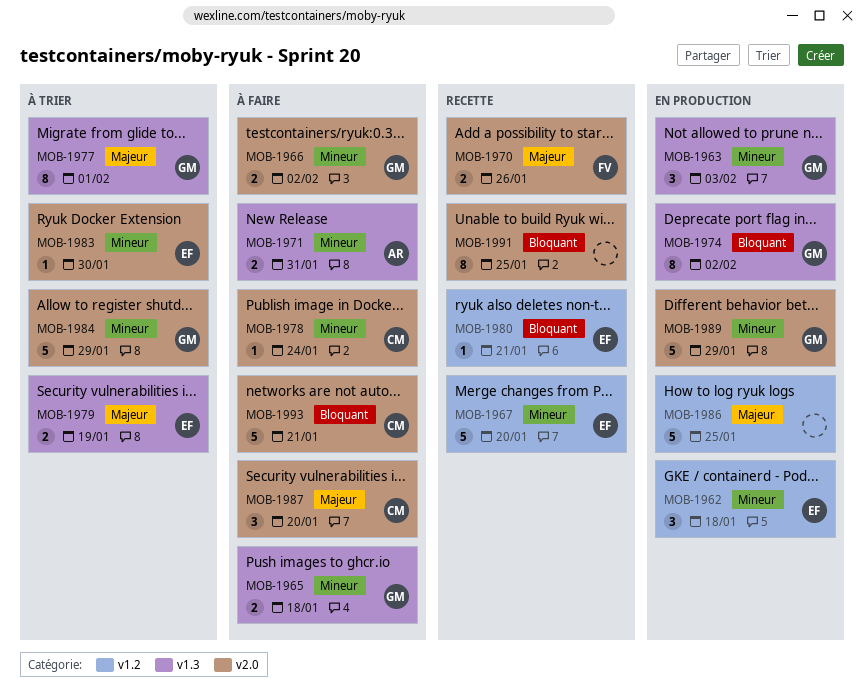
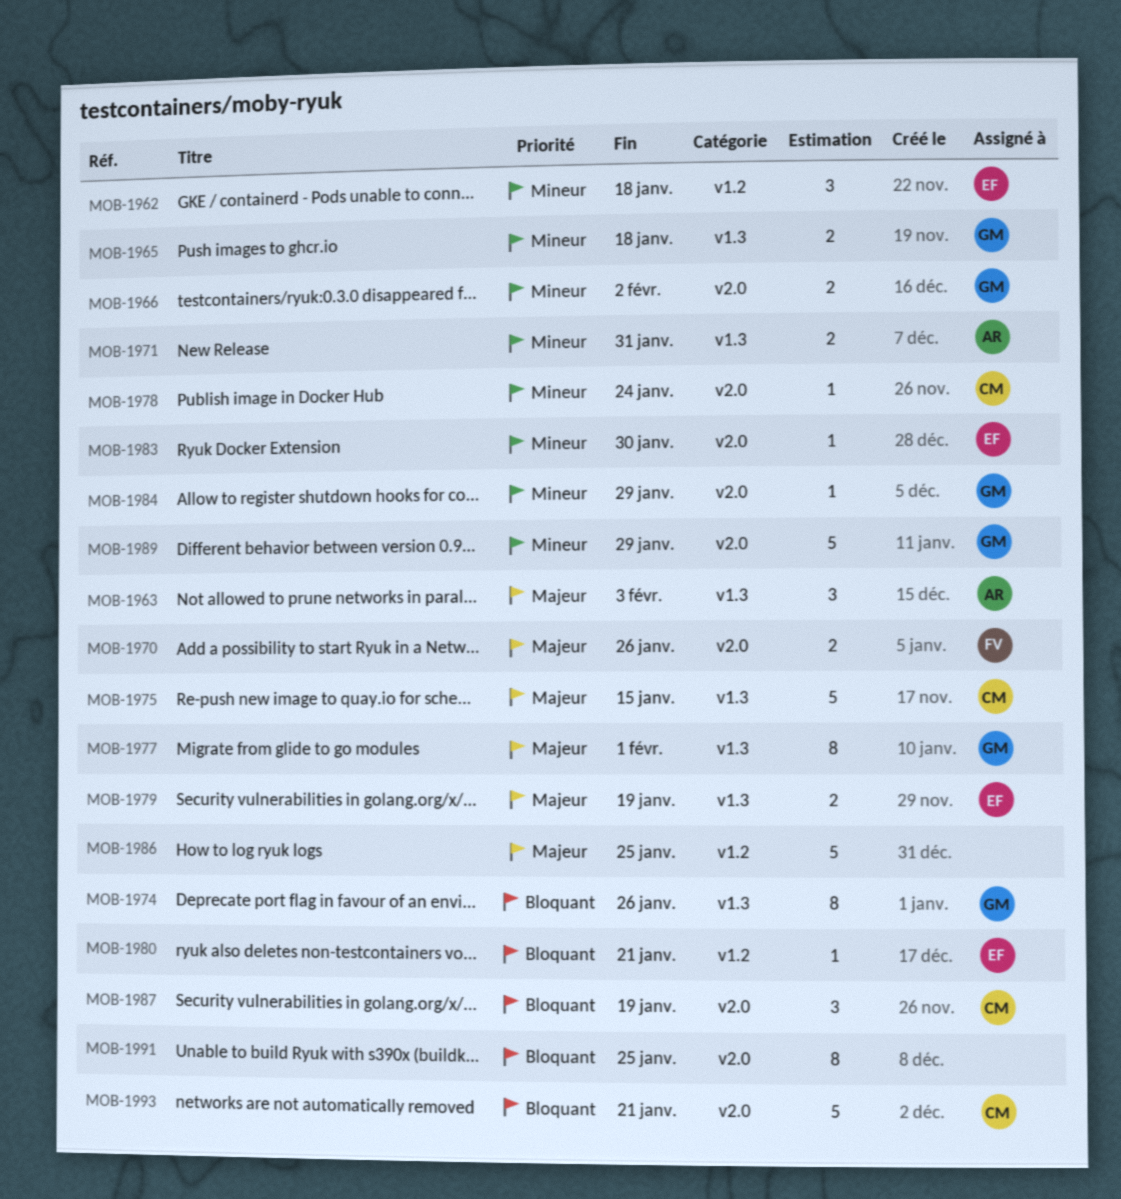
MOB-1963, owner: GM -> AR
MOB-1963, priority: Mineur -> Majeur
MOB-1967: present -> none
MOB-1974, due: Feb 2 -> Jan 26
MOB-1975: none -> present
MOB-1984, estimate: 5 -> 1
MOB-1987, priority: Majeur -> Bloquant
MOB-1987, due: Jan 20 -> Jan 19

